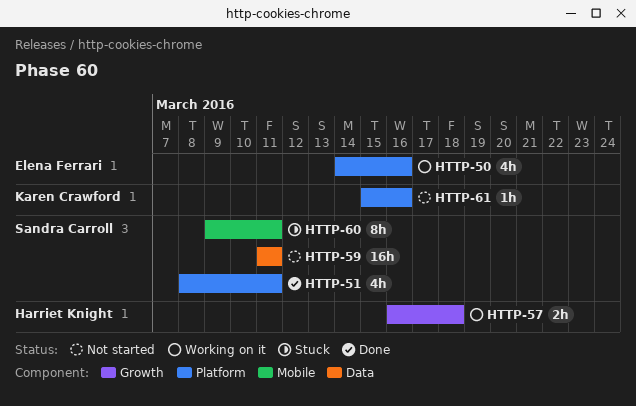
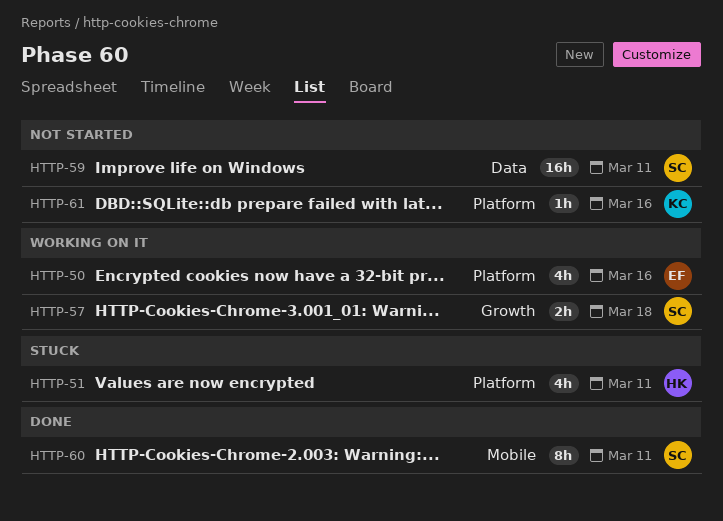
HTTP-51, status: Done -> Stuck
HTTP-51, owner: Sandra Carroll -> Harriet Knight
HTTP-57, owner: Harriet Knight -> Sandra Carroll
HTTP-60, status: Stuck -> Done

